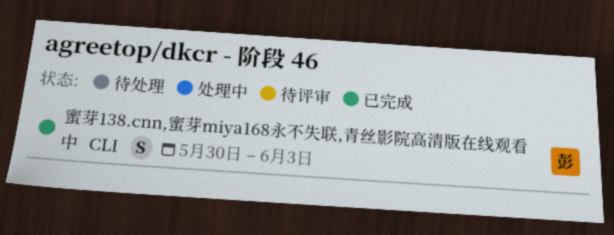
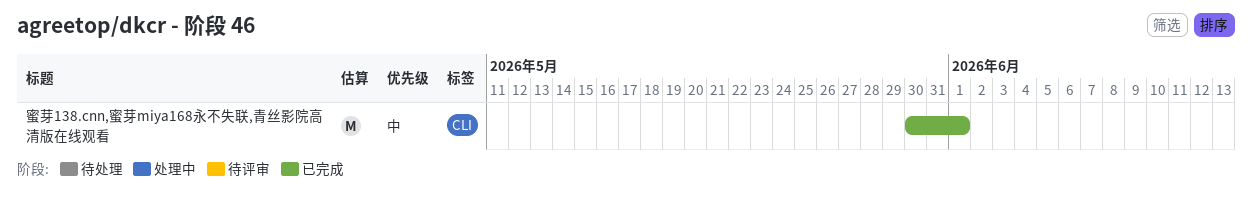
蜜芽138.cnn,蜜芽miya168永不失联,青丝影院高清版在线观看, estimate: S -> M
蜜芽138.cnn,蜜芽miya168永不失联,青丝影院高清版在线观看, due: Jun 3 -> Jun 1

